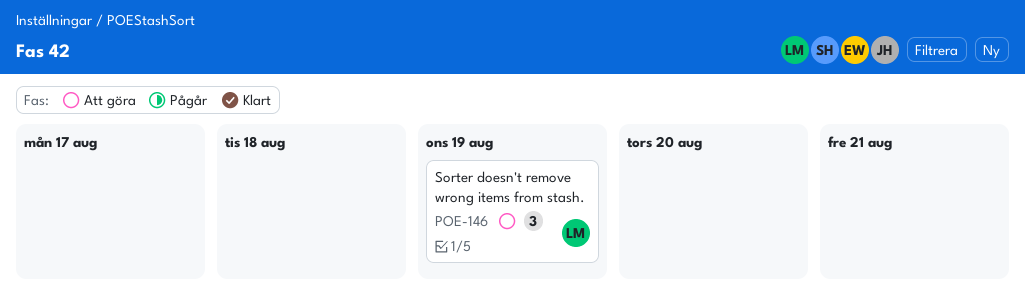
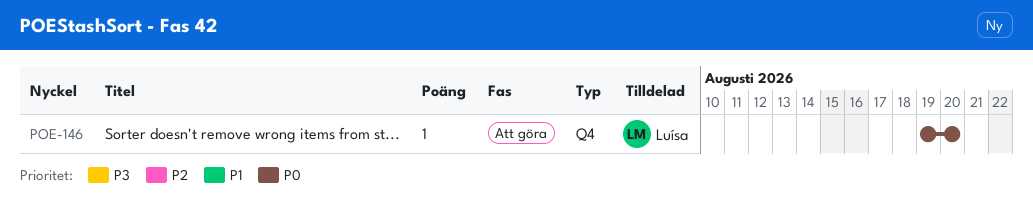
POE-146, estimate: 3 -> 1
POE-146, due: Aug 19 -> Aug 20

